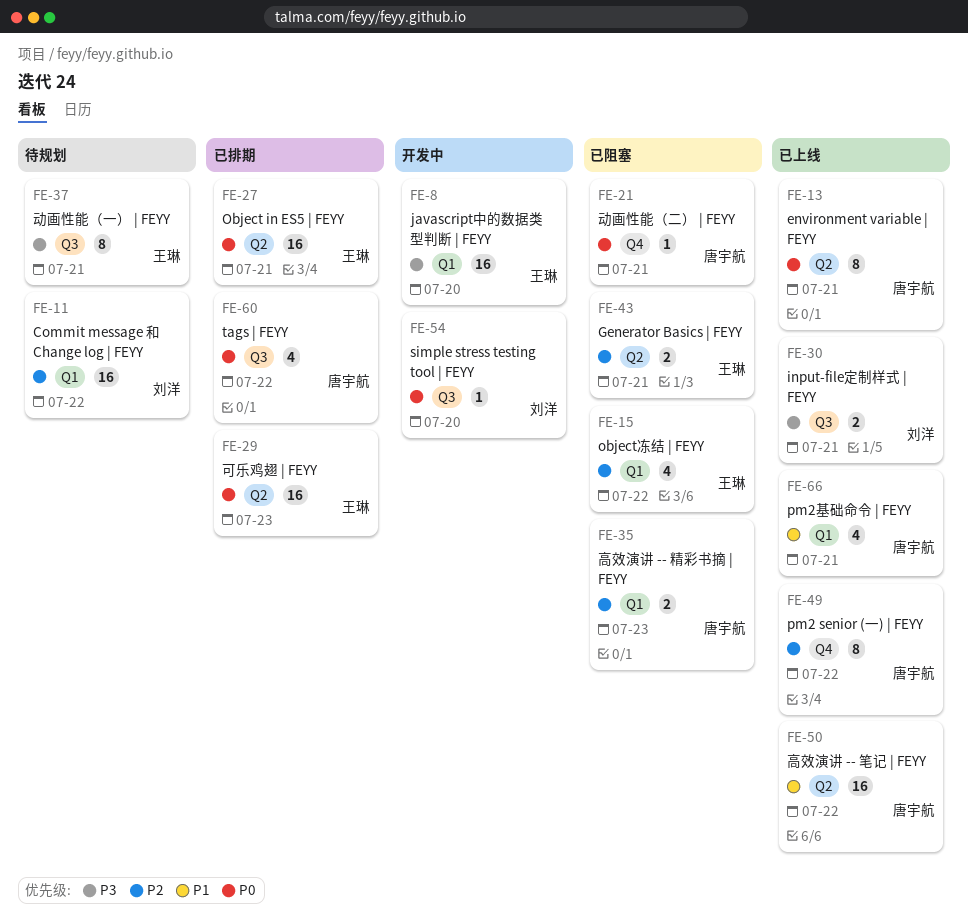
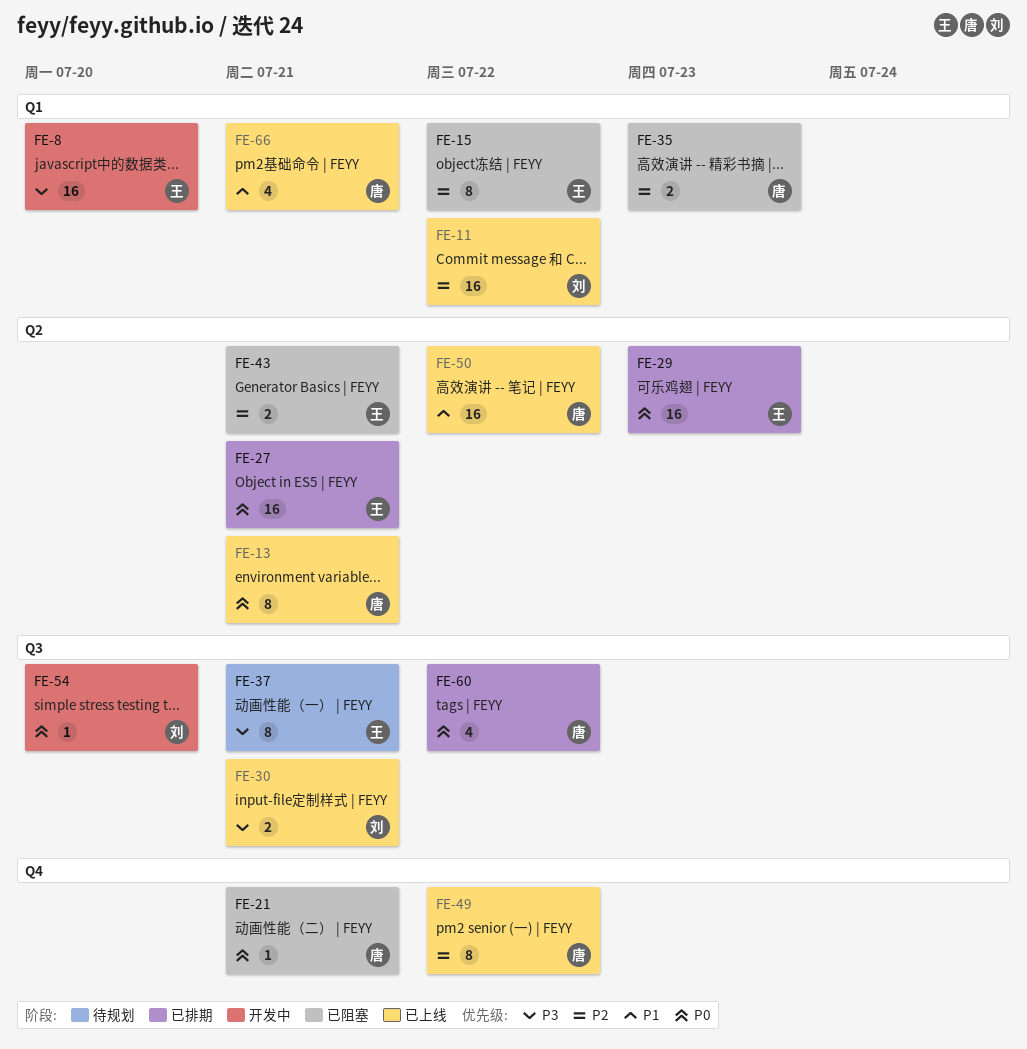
FE-11, status: 待规划 -> 已上线
FE-15, estimate: 4 -> 8

